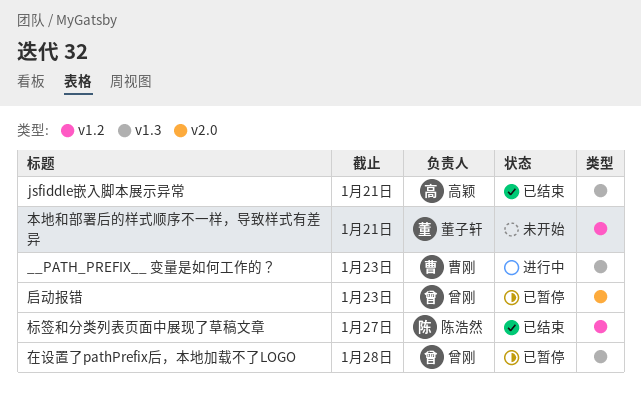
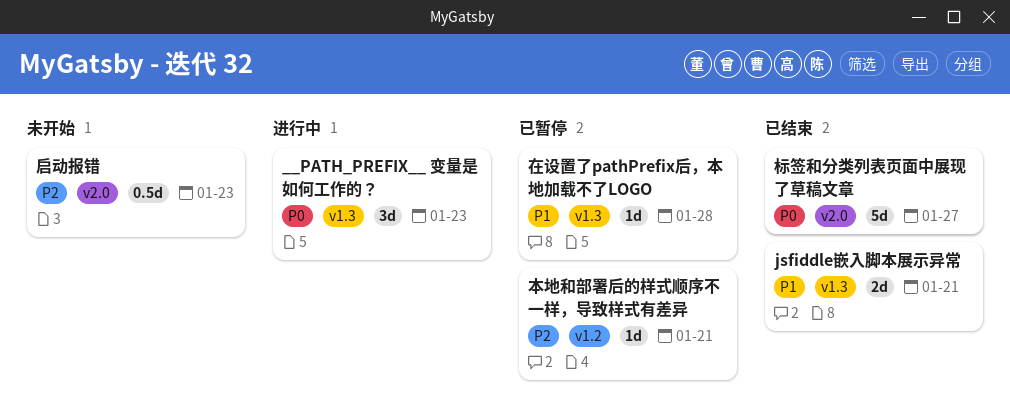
启动报错, status: 已暂停 -> 未开始
本地和部署后的样式顺序不一样，导致样式有差异, status: 未开始 -> 已暂停
标签和分类列表页面中展现了草稿文章, label: v1.2 -> v2.0

